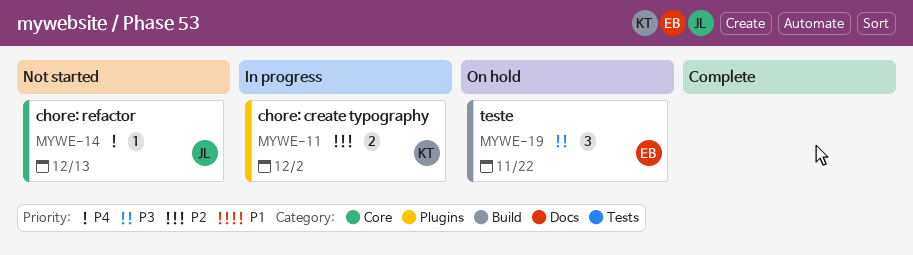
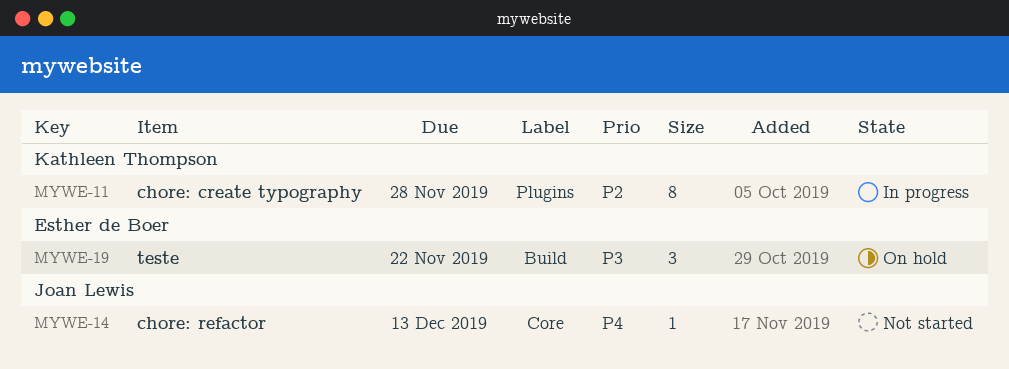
MYWE-11, estimate: 2 -> 8
MYWE-11, due: Dec 2 -> Nov 28

